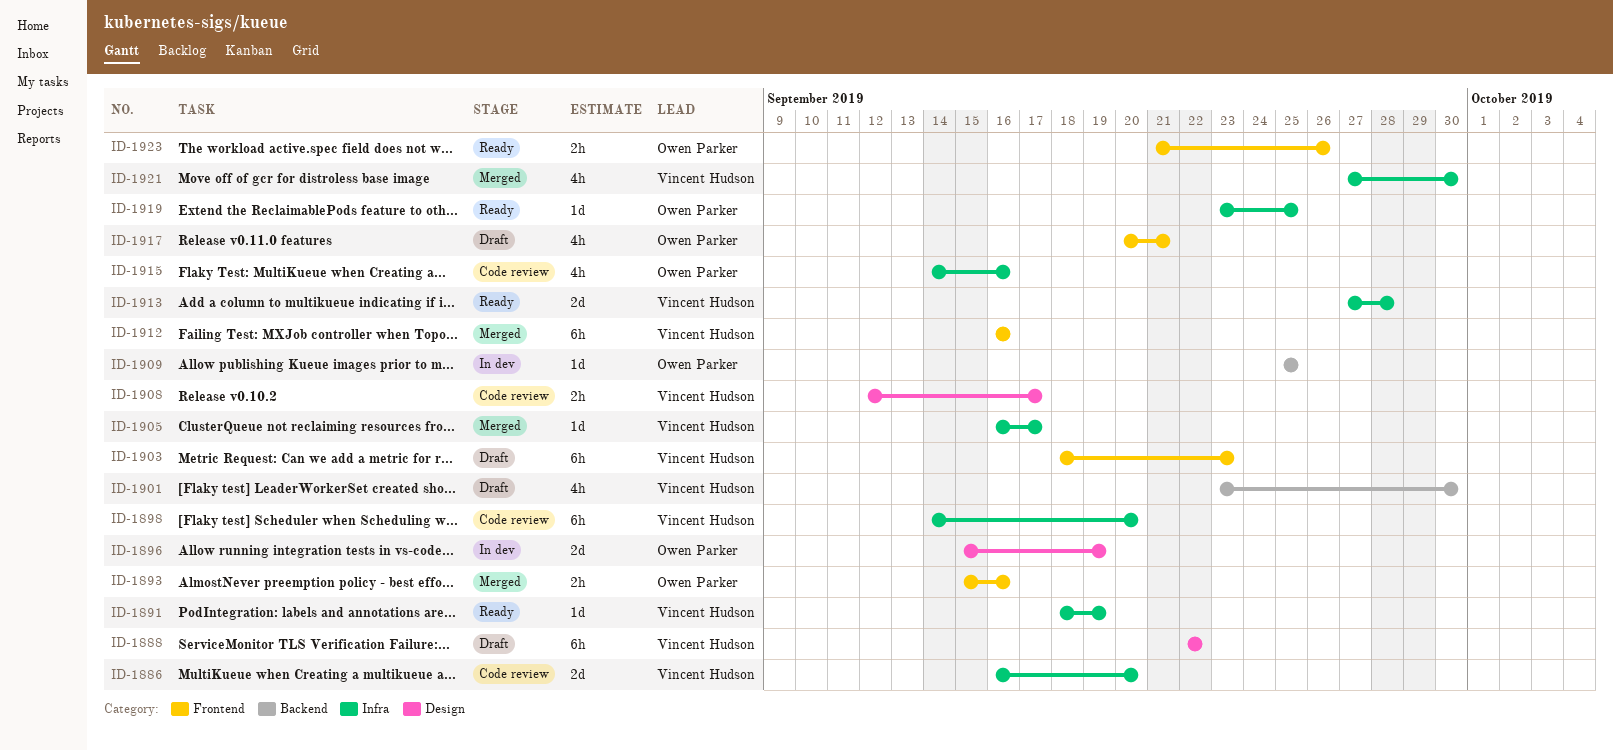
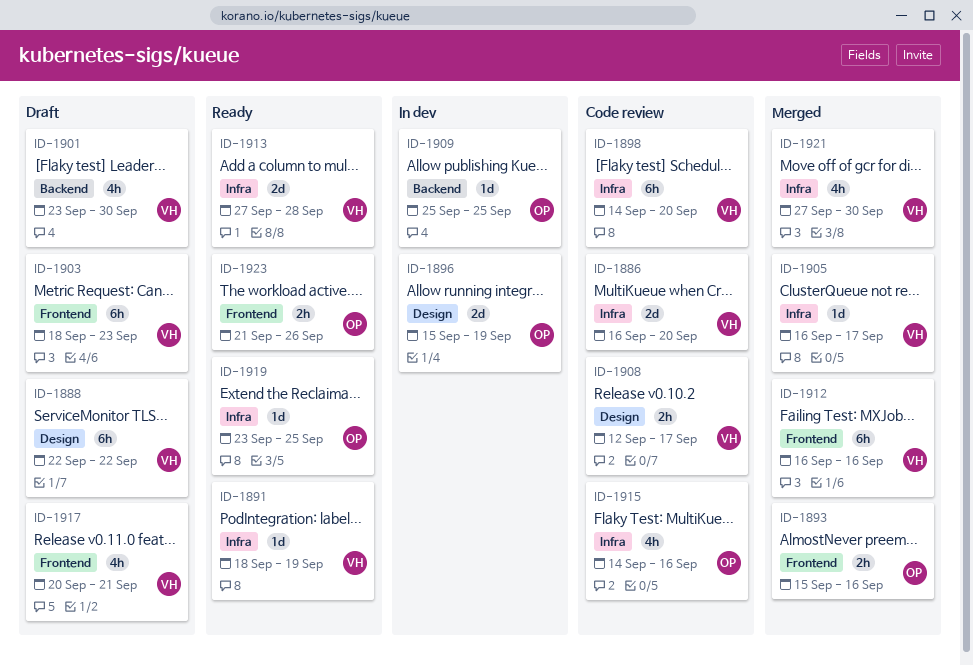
ID-1917, owner: Owen Parker -> Vincent Hudson

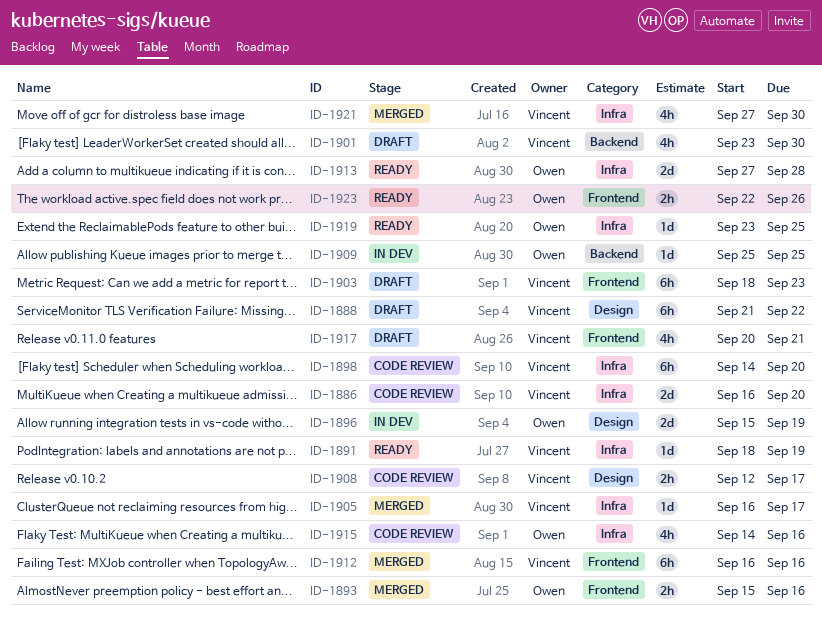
ID-1888, start: Sep 22 -> Sep 21
ID-1913, owner: Vincent -> Owen
ID-1923, start: Sep 21 -> Sep 22

